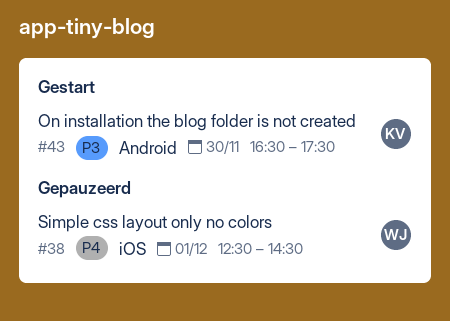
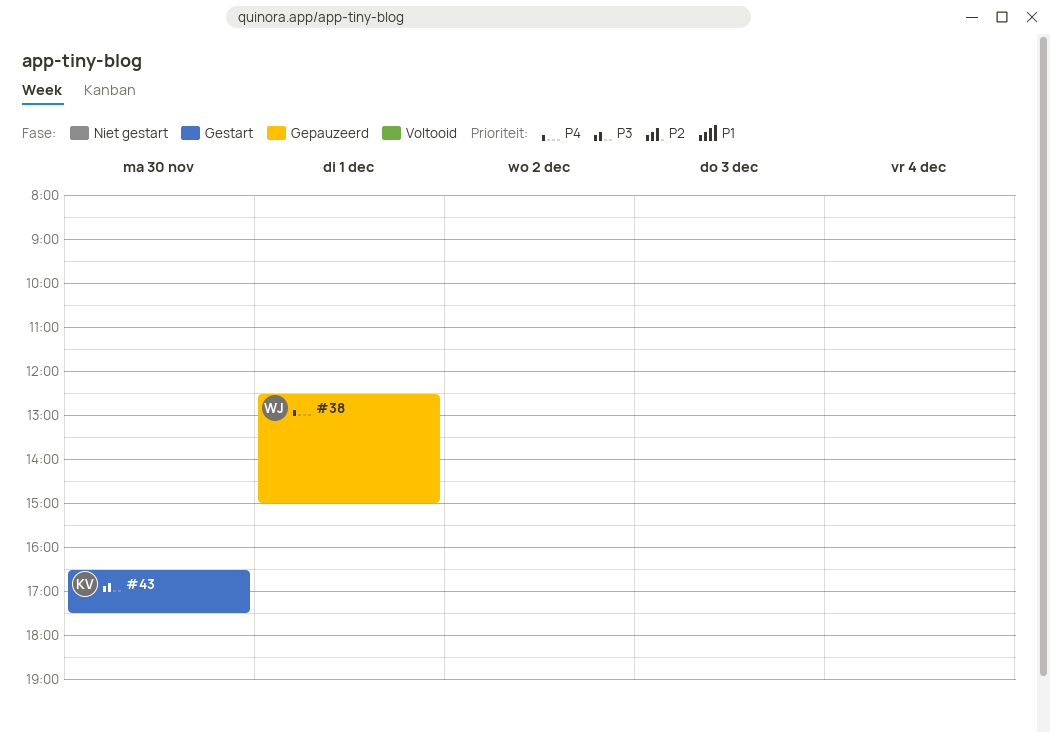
#38, ends: 14:30 -> 15:00

